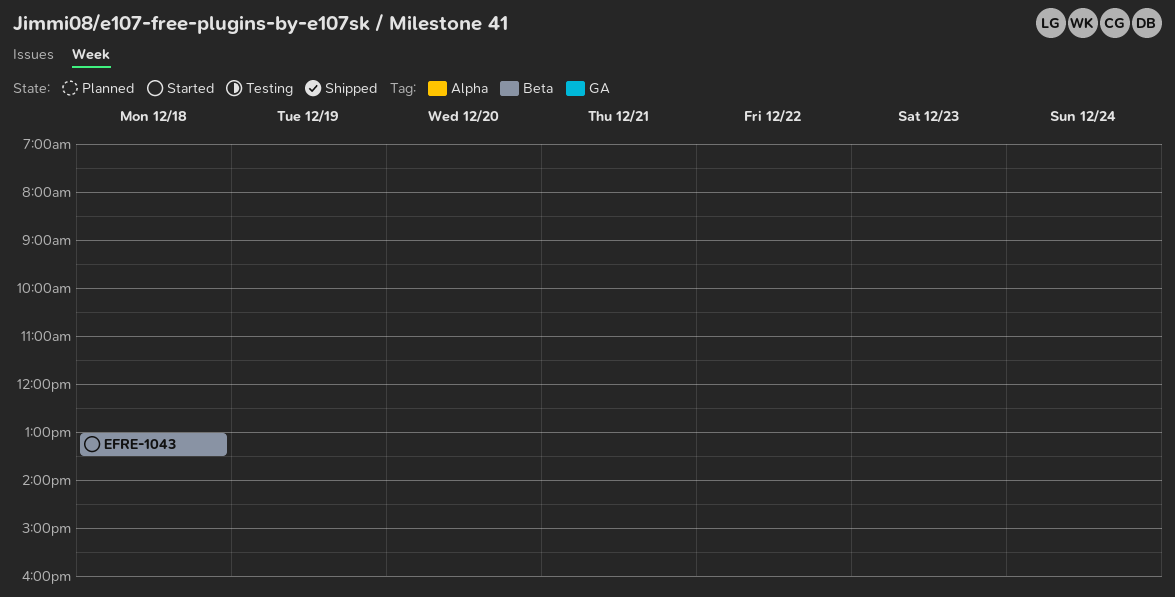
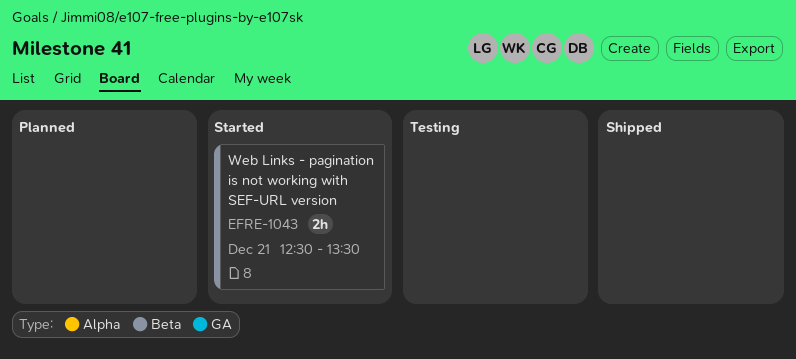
EFRE-1043, day: Dec 18 -> Dec 21
EFRE-1043, begins: 13:00 -> 12:30

